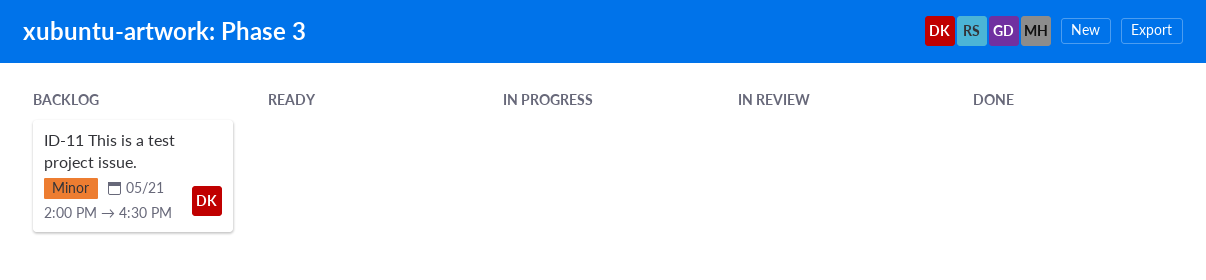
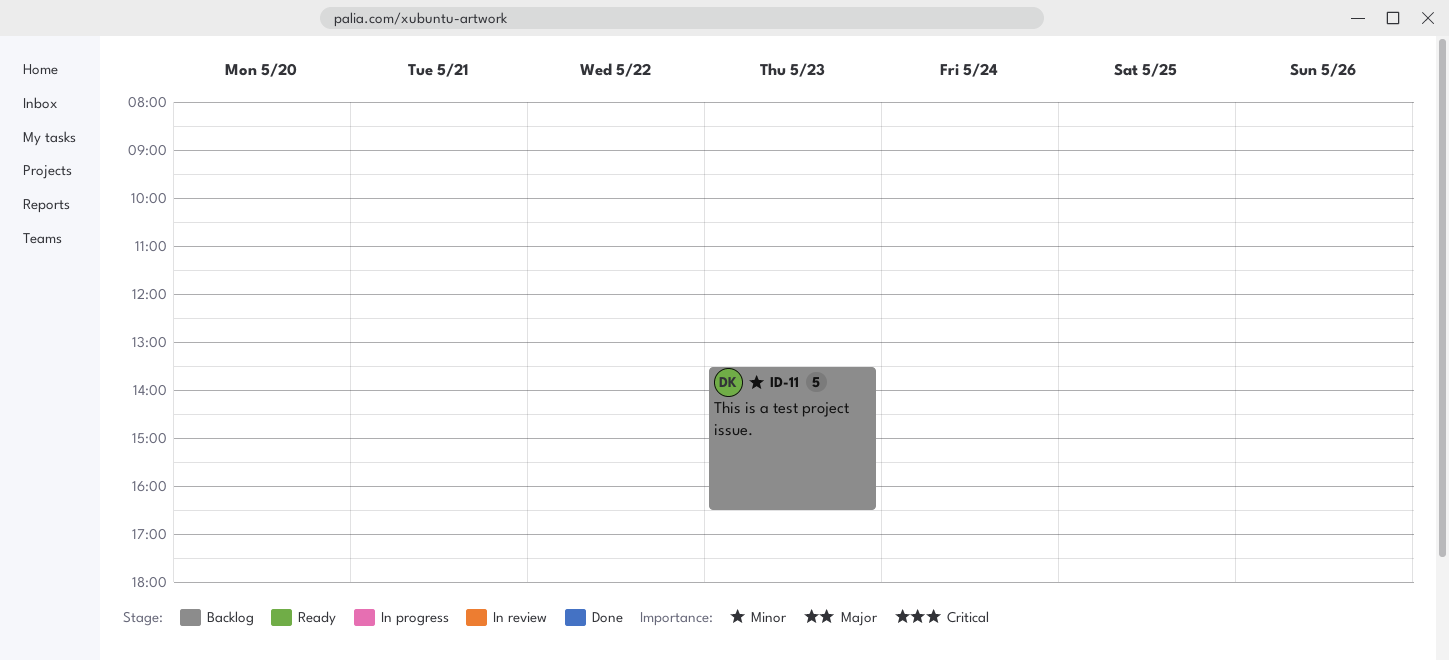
ID-11, day: May 21 -> May 23
ID-11, begins: 14:00 -> 13:30

